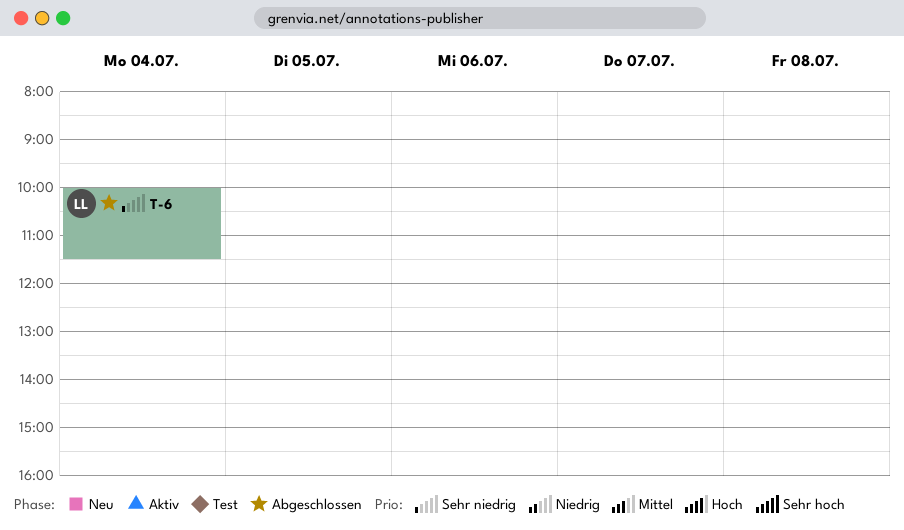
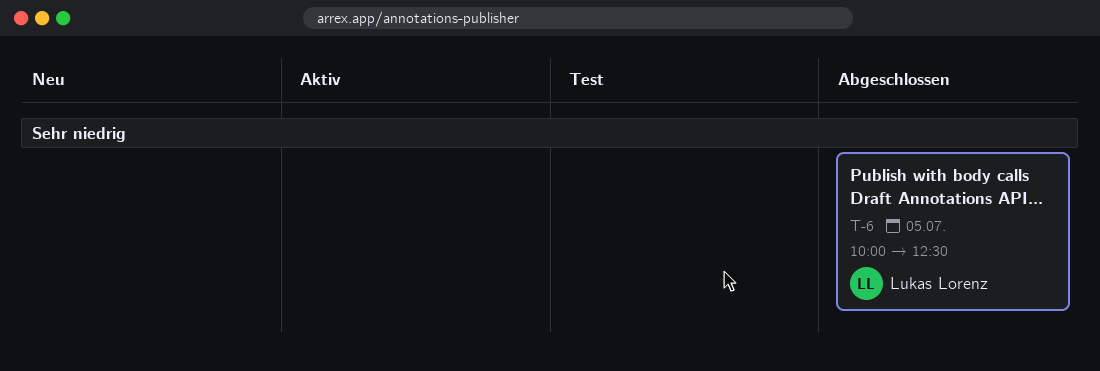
T-6, day: Jul 4 -> Jul 5
T-6, ends: 11:30 -> 12:30

